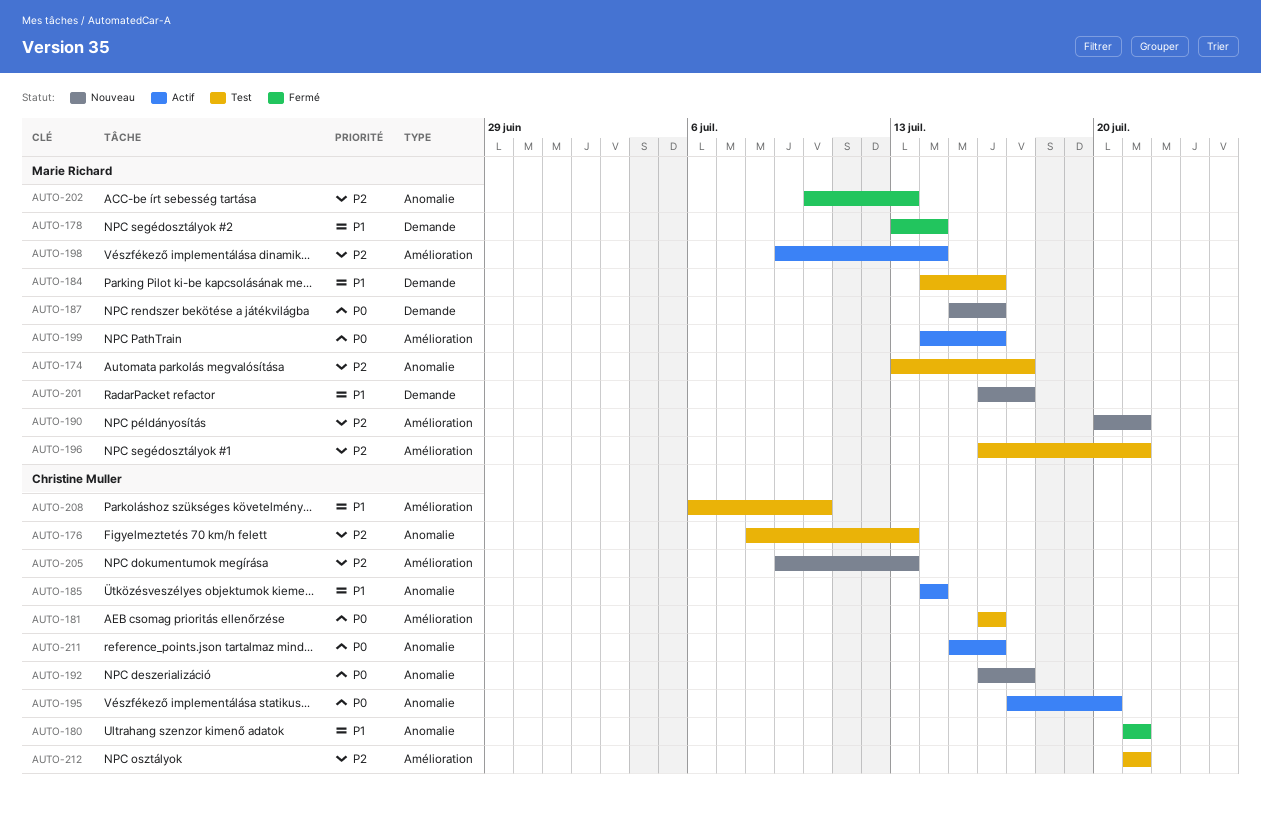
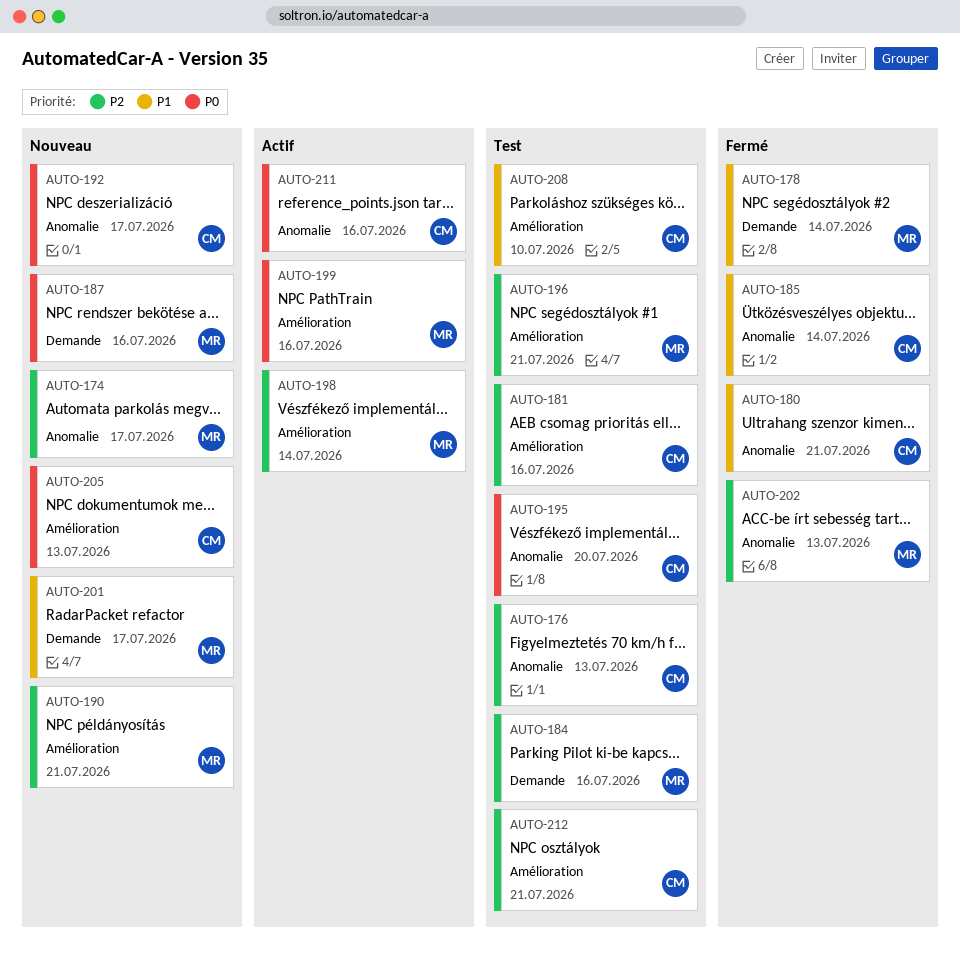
AUTO-174, status: Test -> Nouveau
AUTO-181, priority: P0 -> P2
AUTO-184, priority: P1 -> P2
AUTO-185, status: Actif -> Fermé
AUTO-195, status: Actif -> Test
AUTO-205, priority: P2 -> P0

